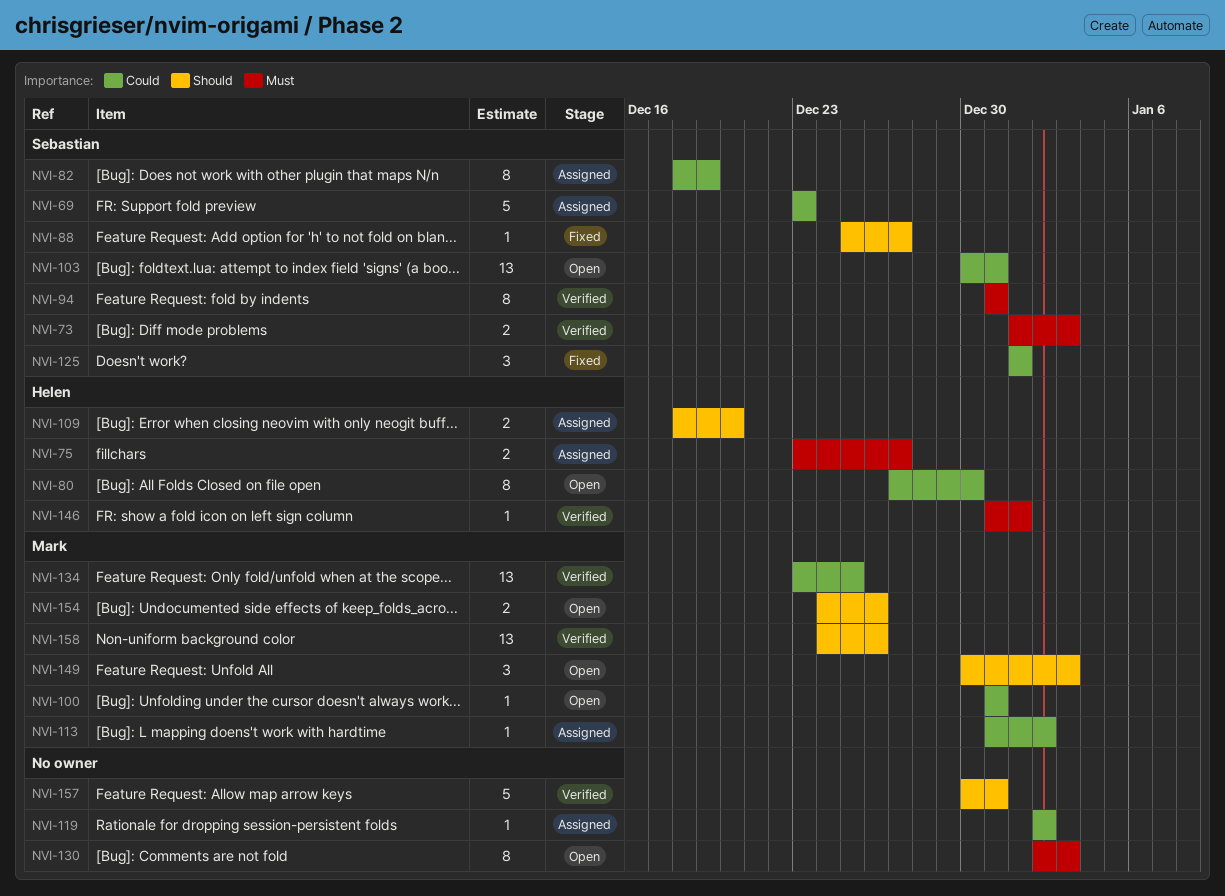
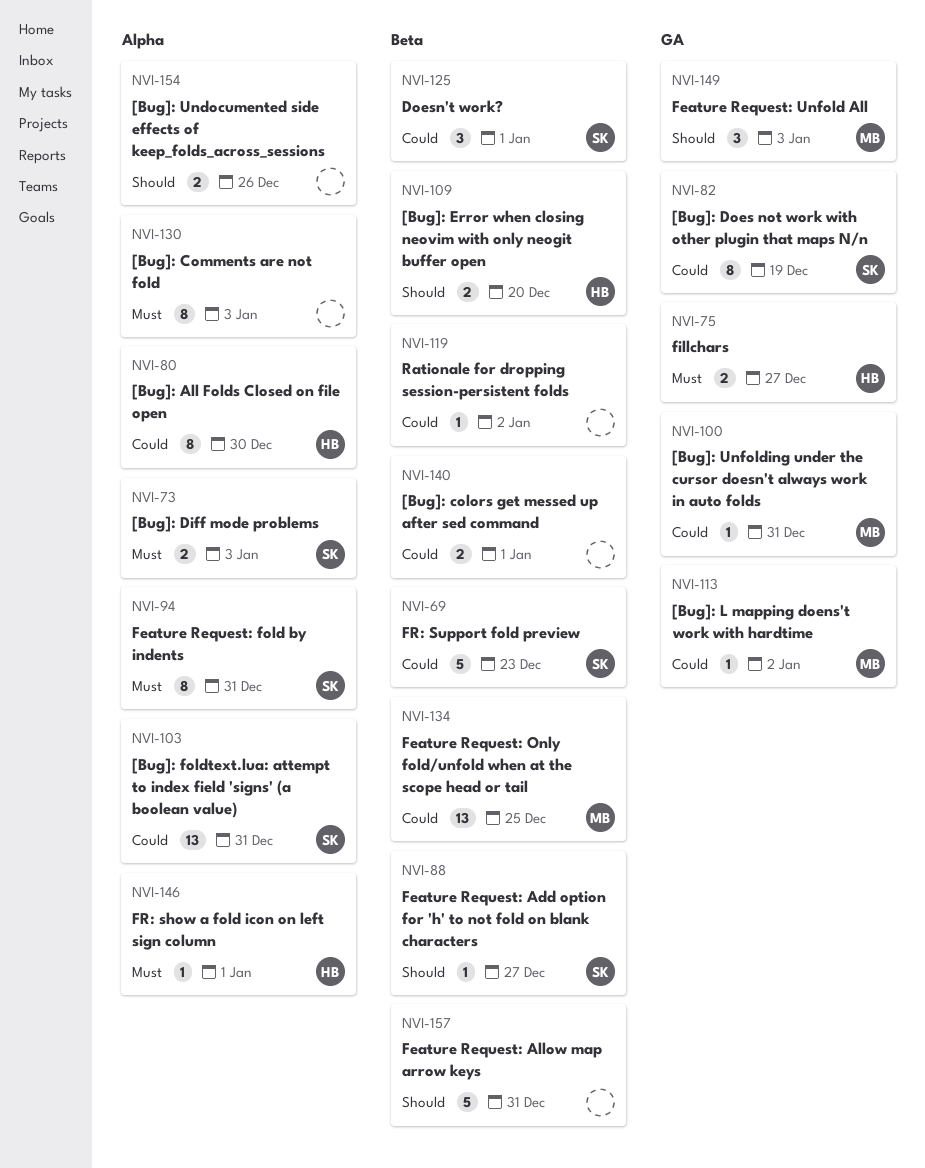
NVI-140: none -> present
NVI-154, owner: Mark -> none
NVI-158: present -> none

